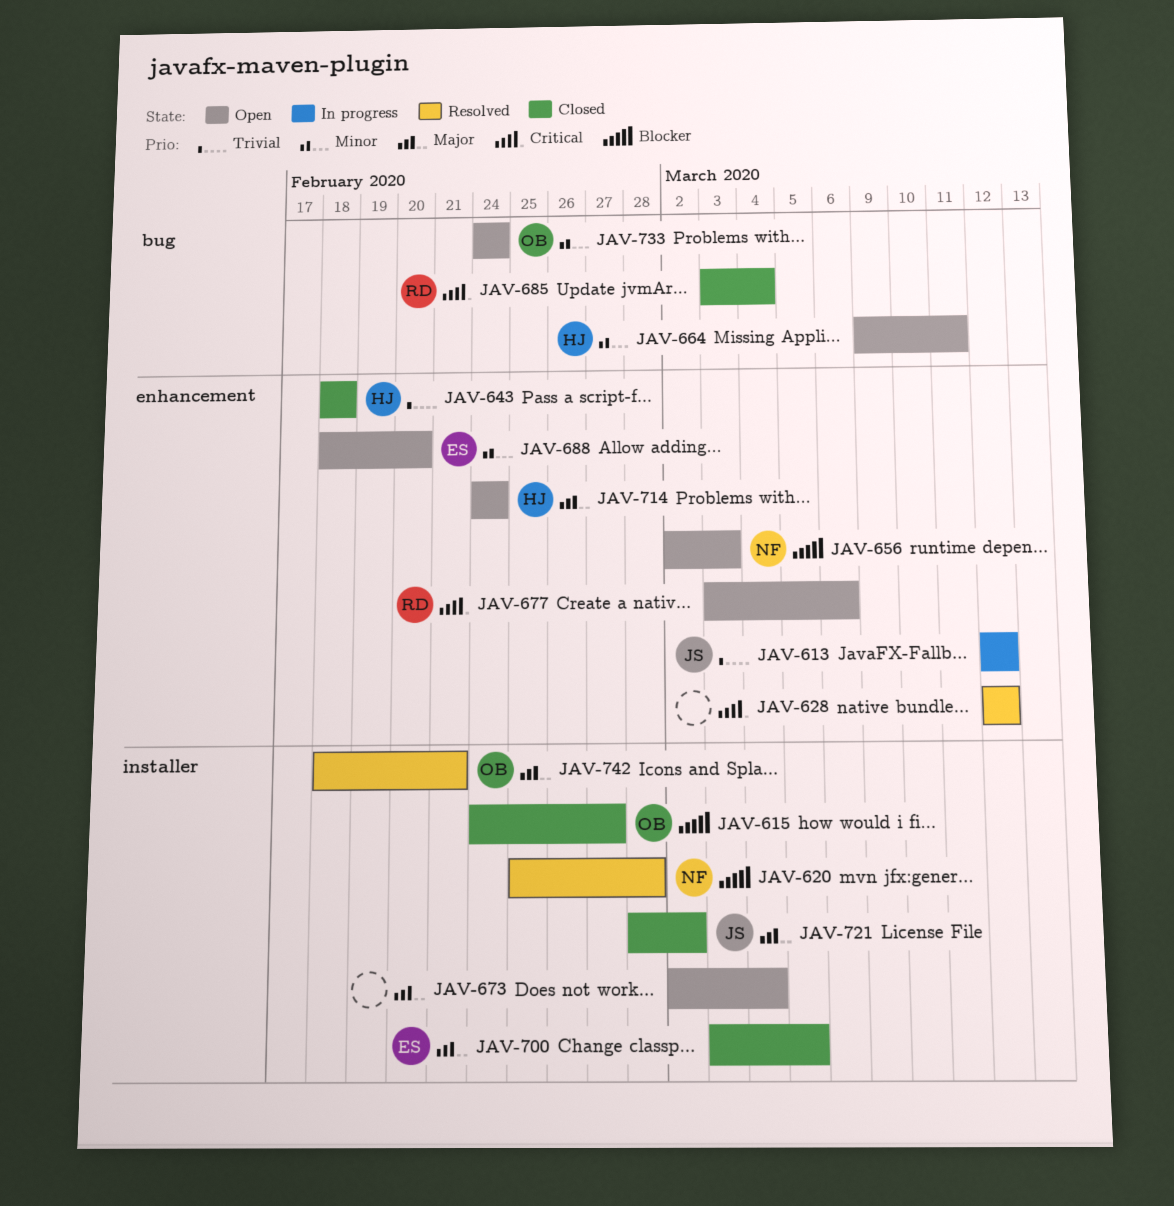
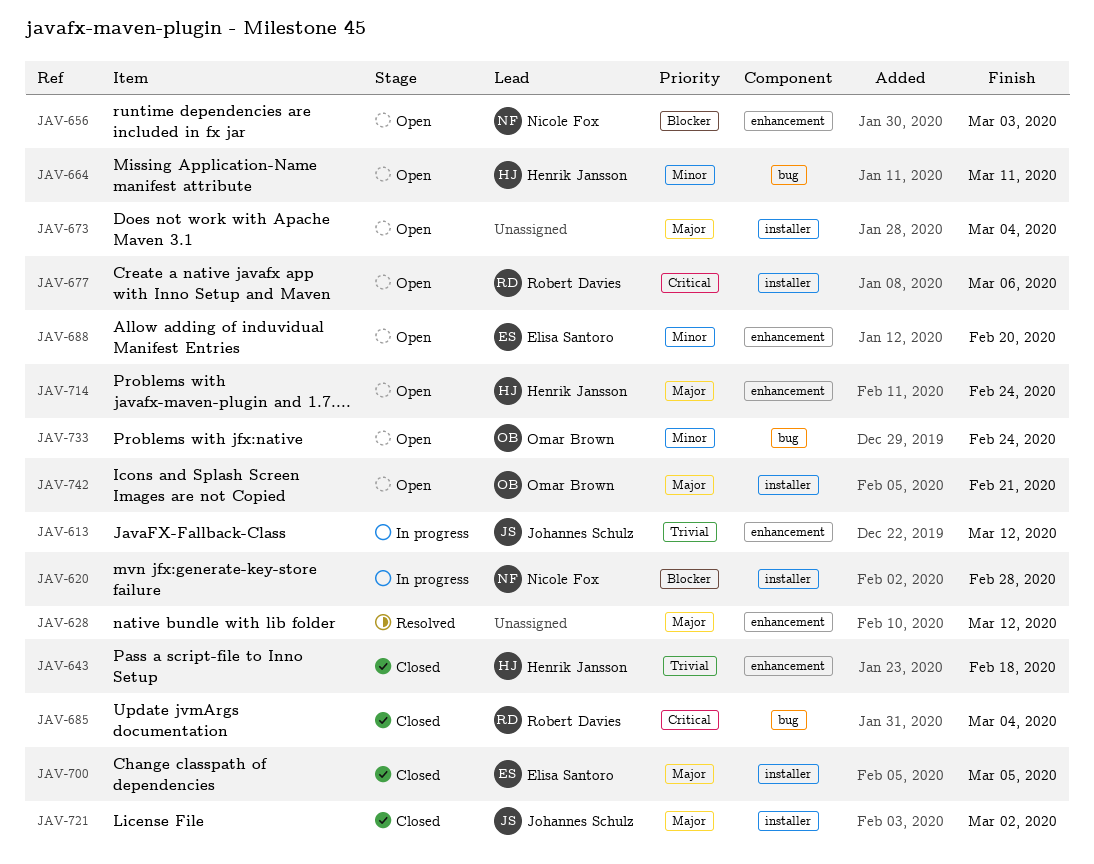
JAV-615: present -> none
JAV-620, status: Resolved -> In progress
JAV-628, priority: Critical -> Major
JAV-677, label: enhancement -> installer
JAV-742, status: Resolved -> Open

